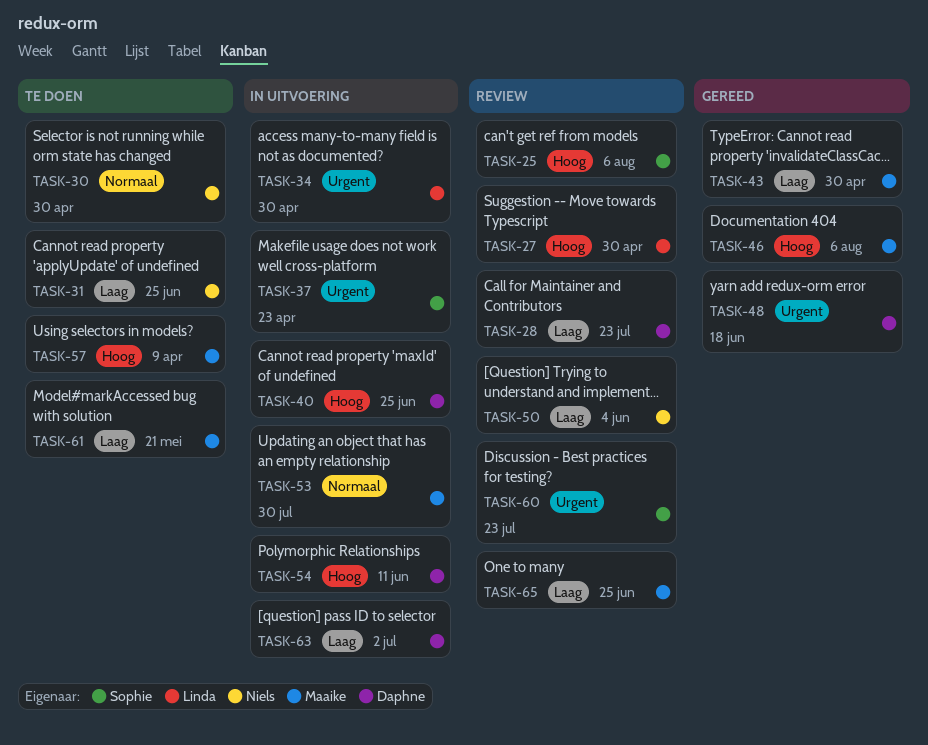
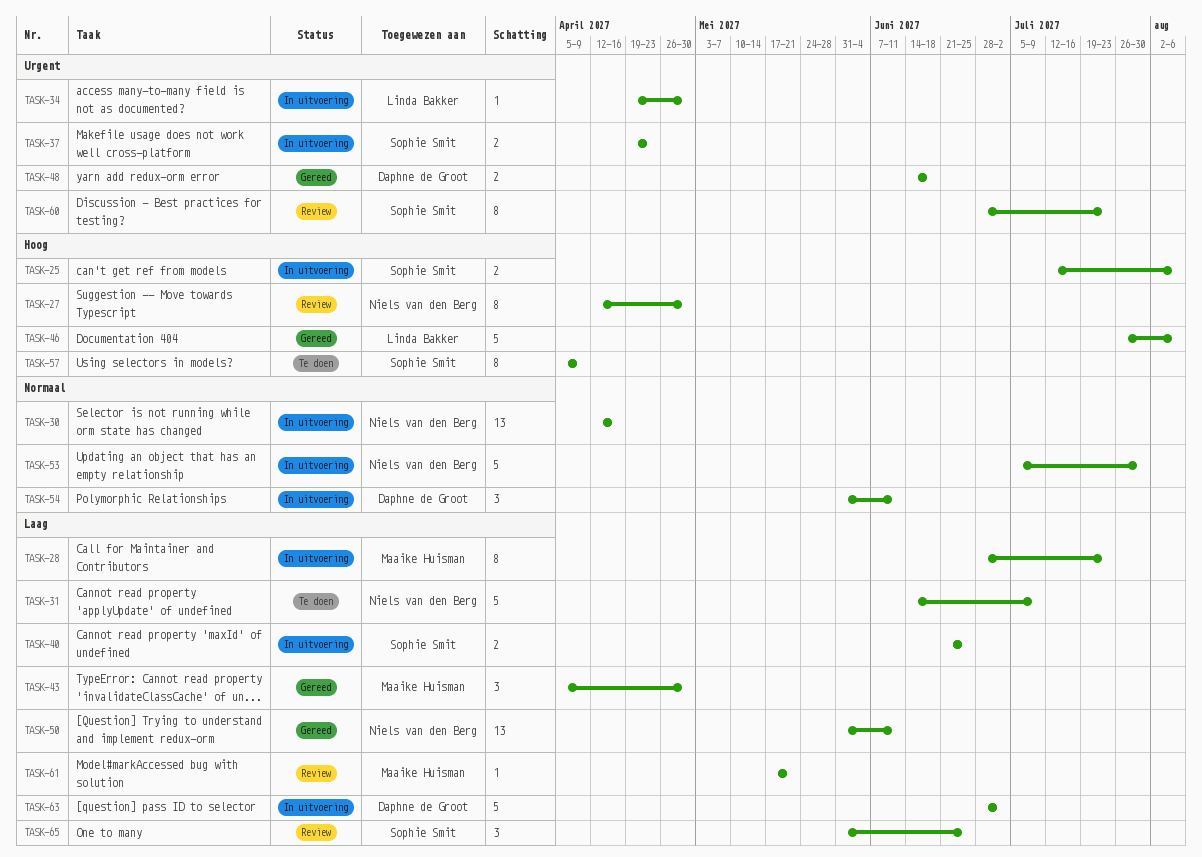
TASK-25, status: Review -> In uitvoering
TASK-27, owner: Linda Bakker -> Niels van den Berg
TASK-28, status: Review -> In uitvoering
TASK-28, owner: Daphne de Groot -> Maaike Huisman
TASK-30, status: Te doen -> In uitvoering
TASK-30, due: Apr 30 -> Apr 16
TASK-31, due: Jun 25 -> Jul 9
TASK-40, owner: Daphne de Groot -> Sophie Smit
TASK-40, priority: Hoog -> Laag
TASK-46, owner: Maaike Huisman -> Linda Bakker
TASK-50, status: Review -> Gereed
TASK-50, due: Jun 4 -> Jun 11
TASK-53, owner: Maaike Huisman -> Niels van den Berg
TASK-54, priority: Hoog -> Normaal
TASK-57, owner: Maaike Huisman -> Sophie Smit
TASK-61, status: Te doen -> Review
TASK-65, owner: Maaike Huisman -> Sophie Smit

